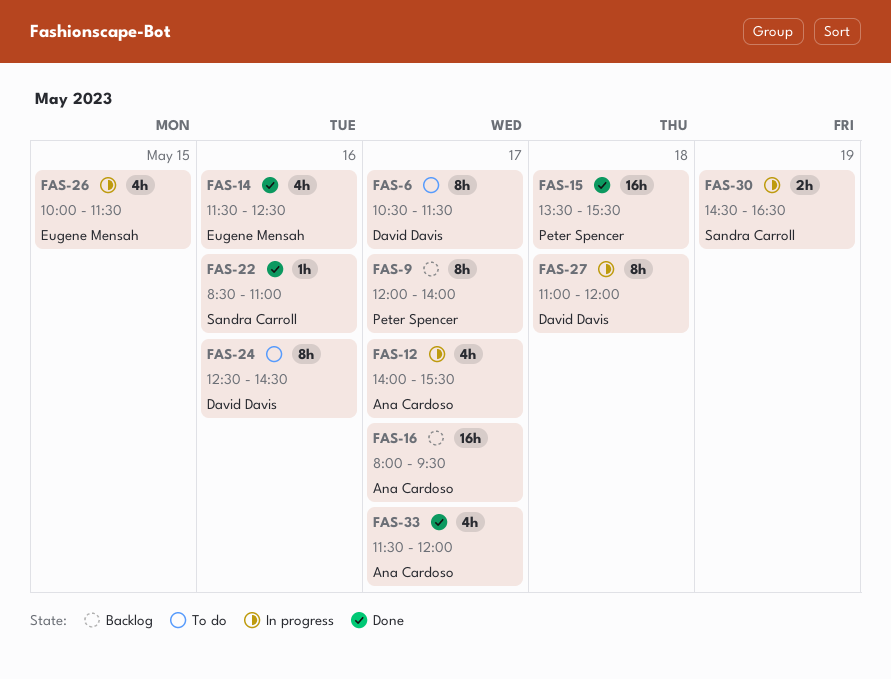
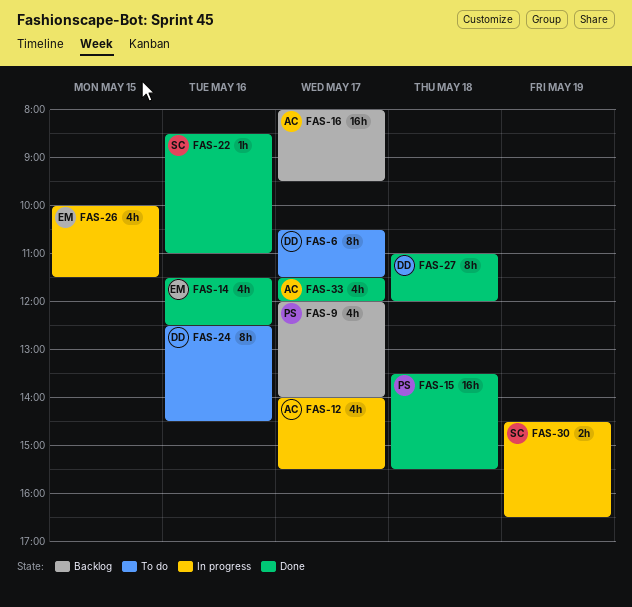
FAS-9, estimate: 8h -> 4h
FAS-27, status: In progress -> Done

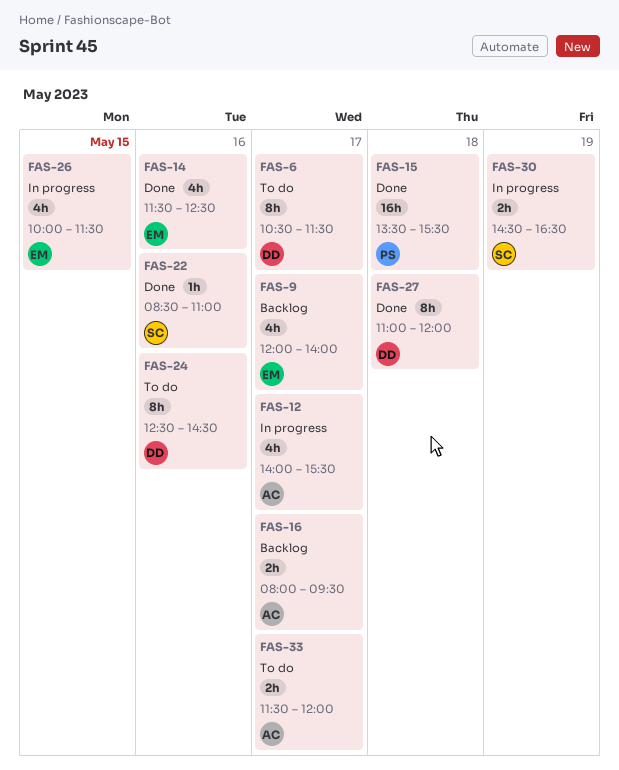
FAS-9, owner: PS -> EM
FAS-16, estimate: 16h -> 2h
FAS-33, status: Done -> To do
FAS-33, estimate: 4h -> 2h

